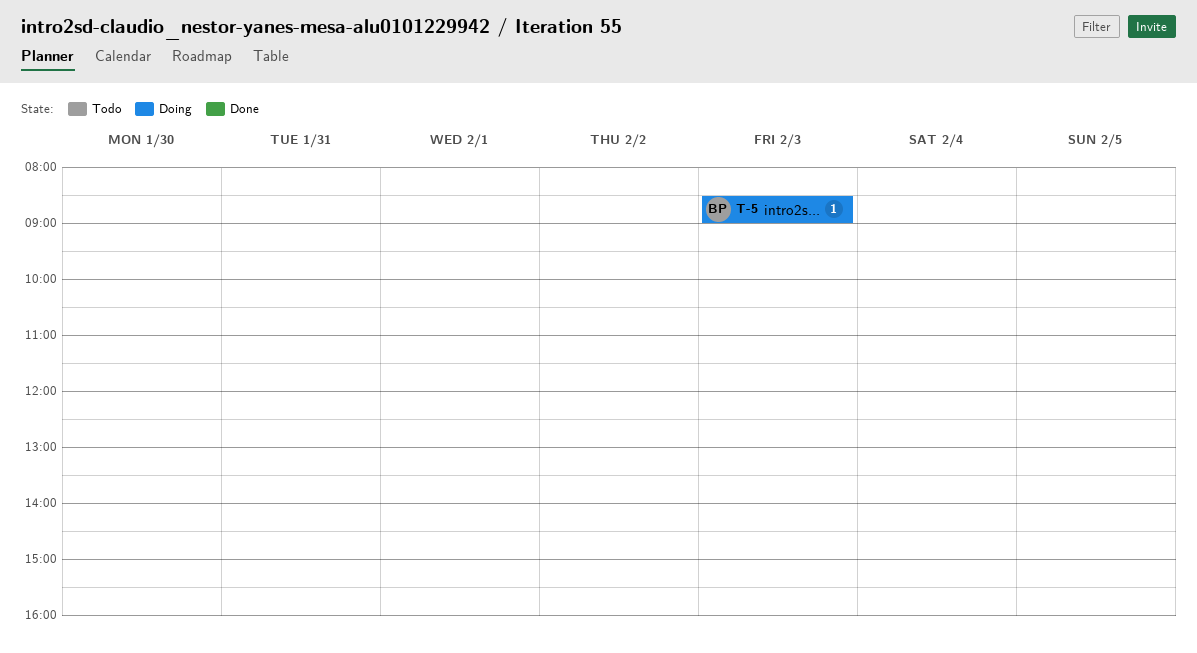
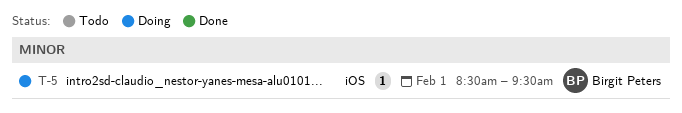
T-5, day: Feb 3 -> Feb 1
T-5, ends: 09:00 -> 09:30

